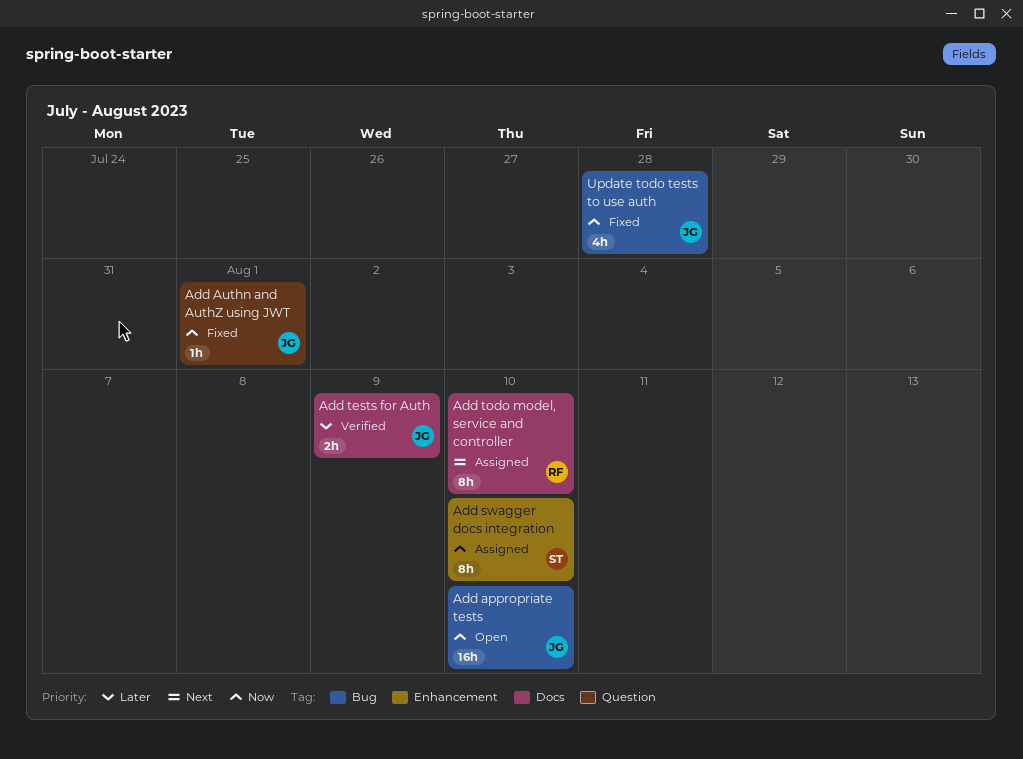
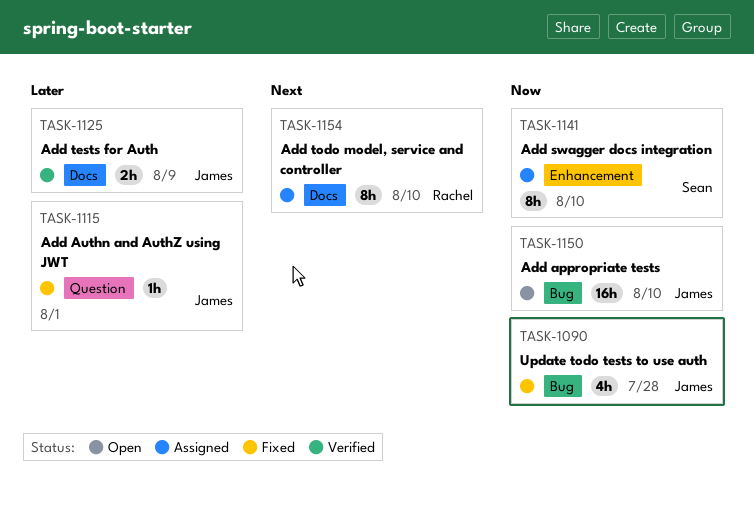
Add Authn and AuthZ using JWT, priority: Now -> Later

